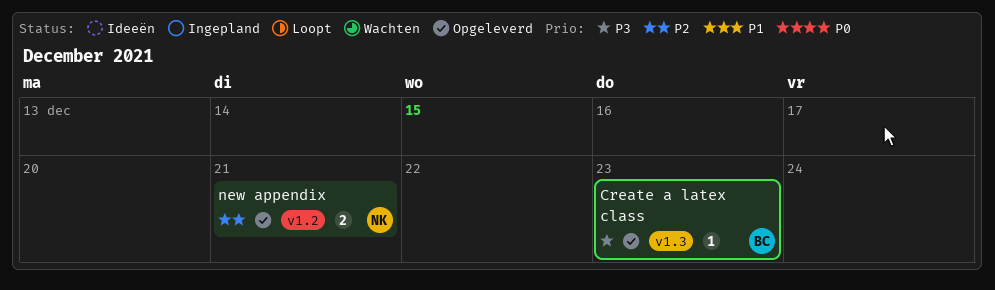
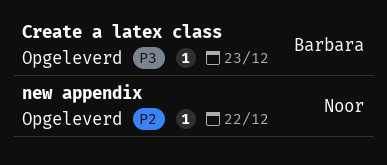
new appendix, estimate: 2 -> 1
new appendix, due: Dec 21 -> Dec 22

